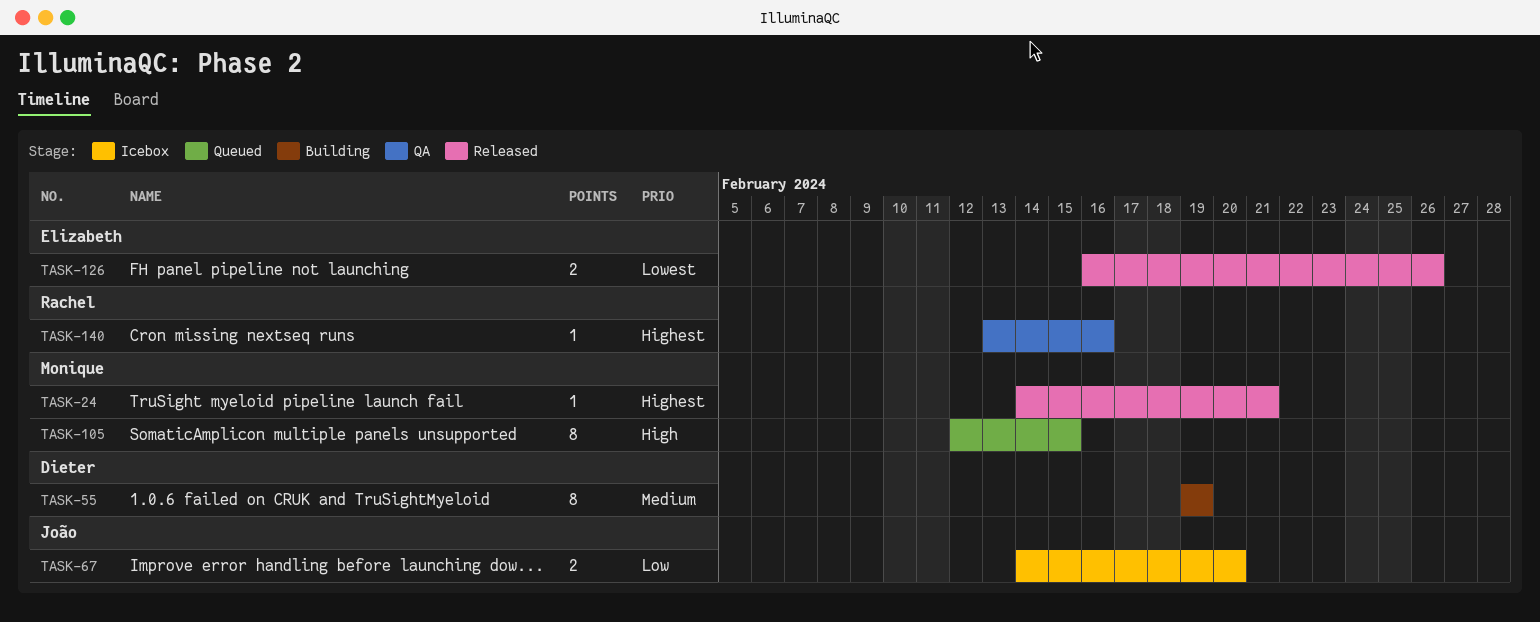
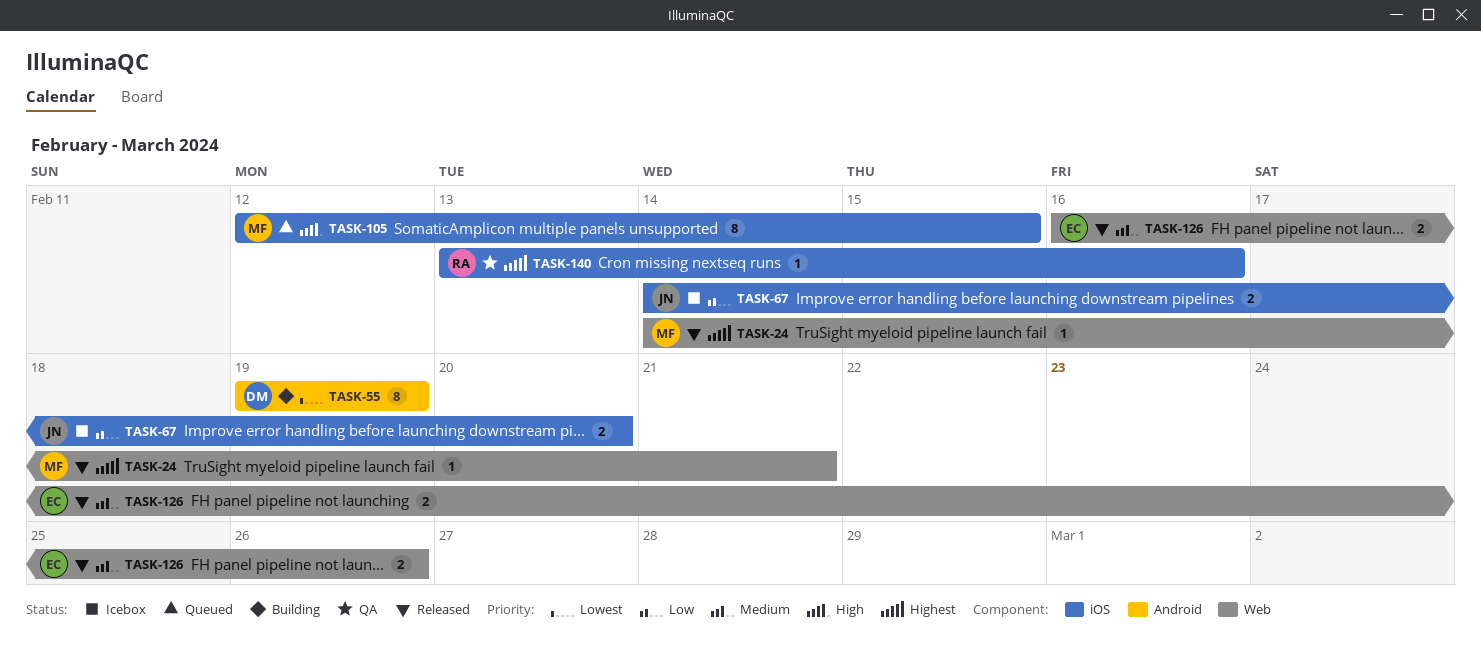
TASK-55, priority: Medium -> Lowest
TASK-126, priority: Lowest -> Medium

